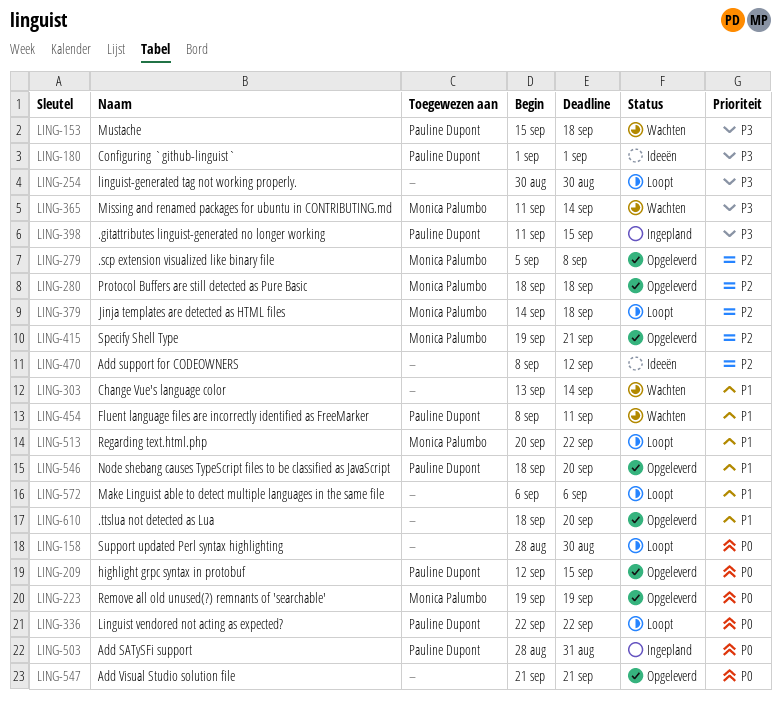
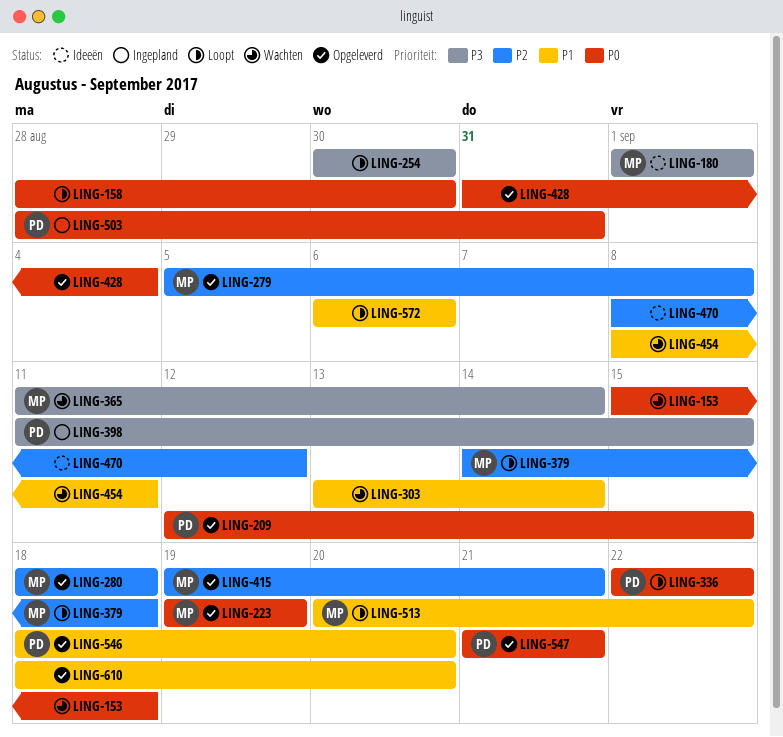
LING-153, owner: Pauline Dupont -> none
LING-153, priority: P3 -> P0
LING-180, owner: Pauline Dupont -> Monica Palumbo
LING-428: none -> present
LING-454, owner: Pauline Dupont -> none
LING-547, owner: none -> Pauline Dupont

